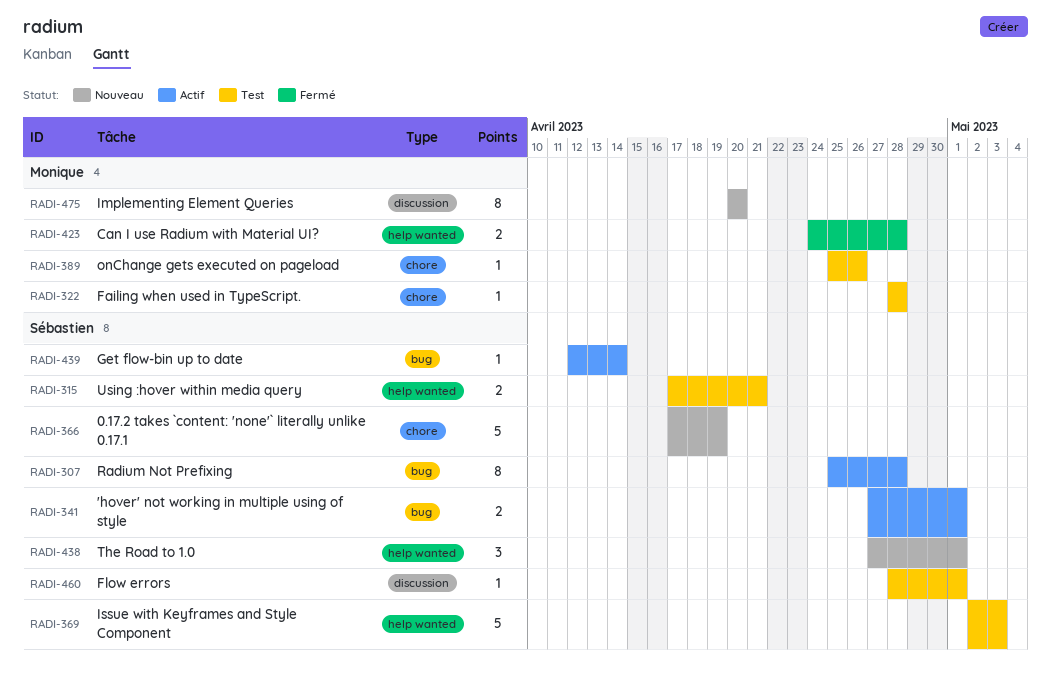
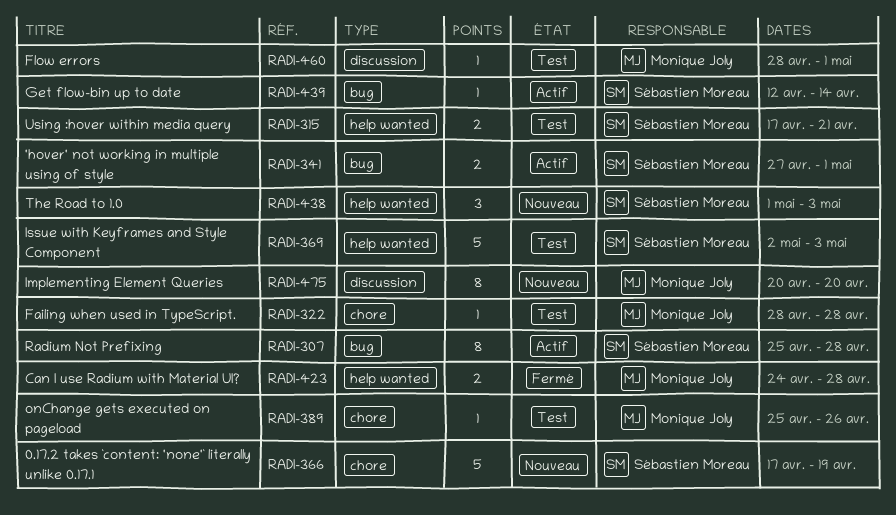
RADI-438, start: Apr 27 -> May 1
RADI-438, due: May 1 -> May 3
RADI-460, owner: Sébastien Moreau -> Monique Joly

